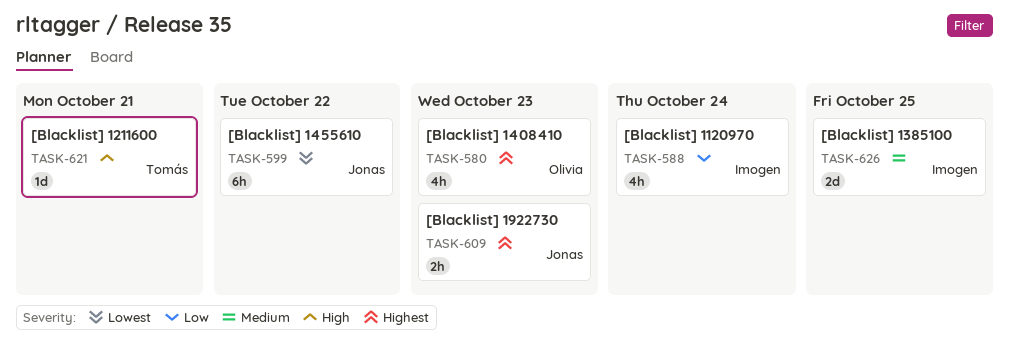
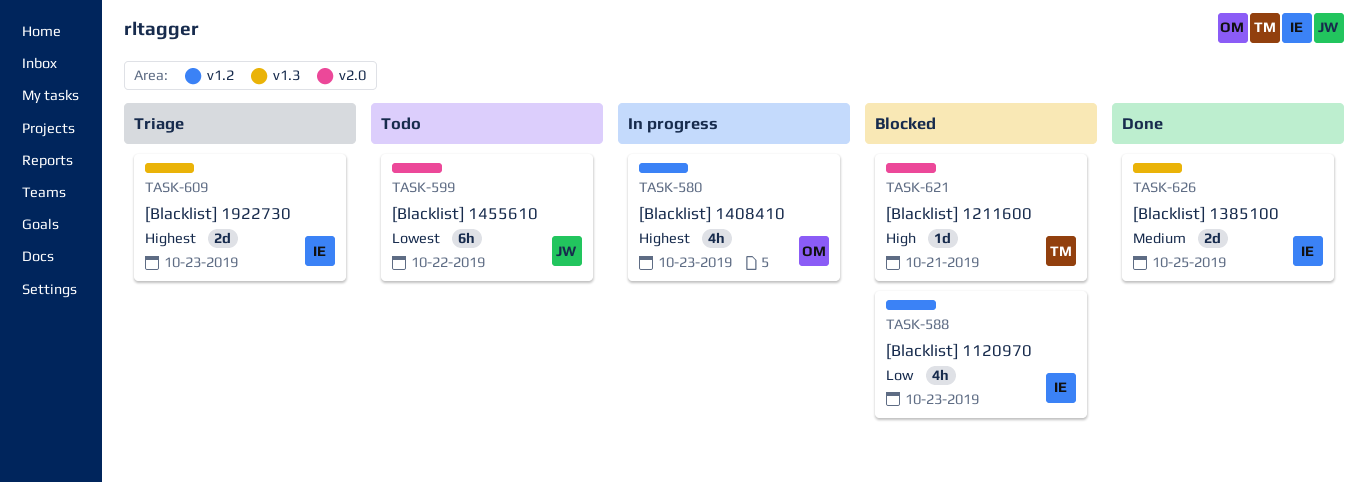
TASK-588, due: Oct 24 -> Oct 23
TASK-609, owner: Jonas -> Imogen
TASK-609, estimate: 2h -> 2d

